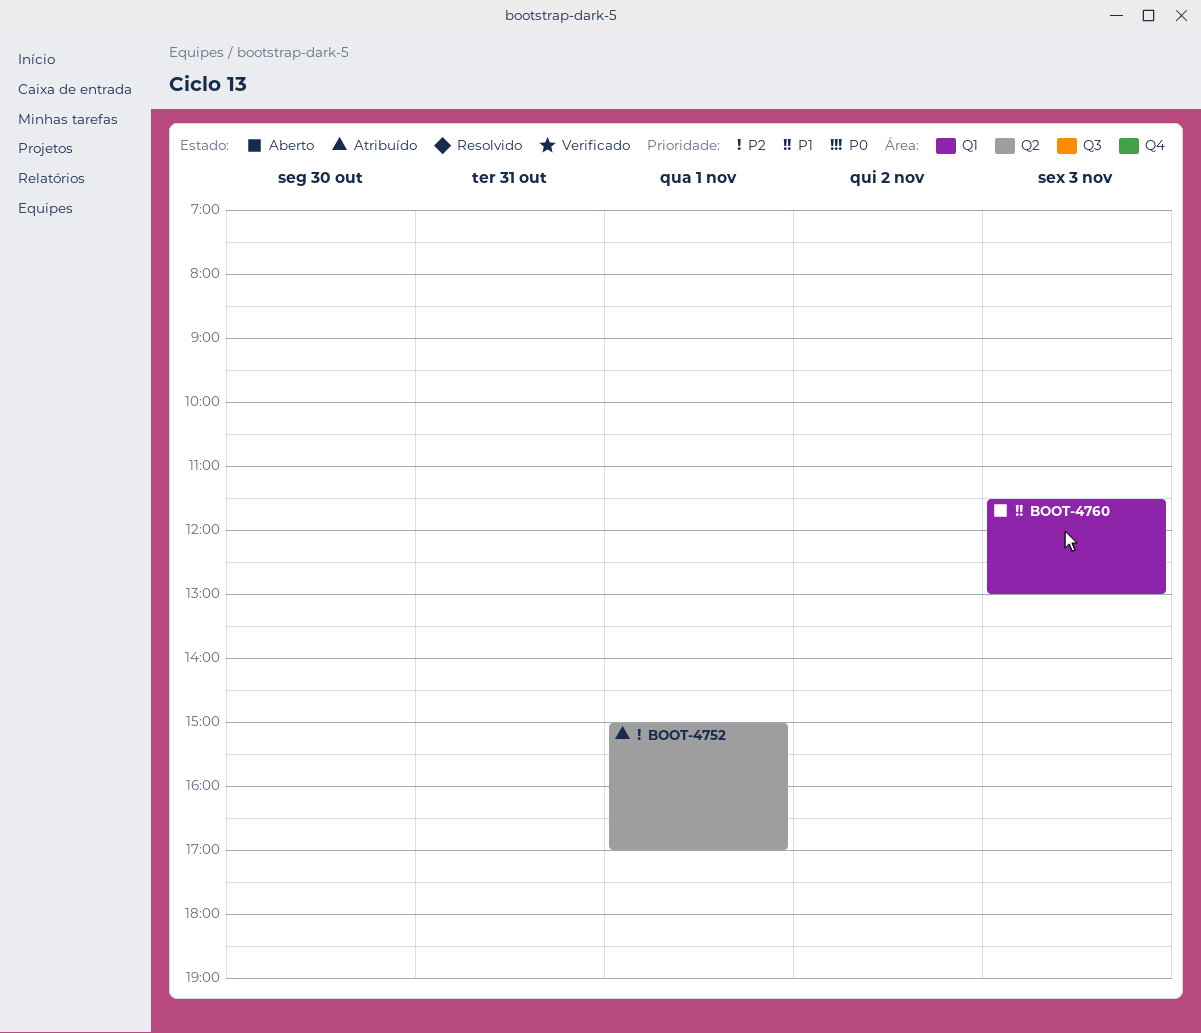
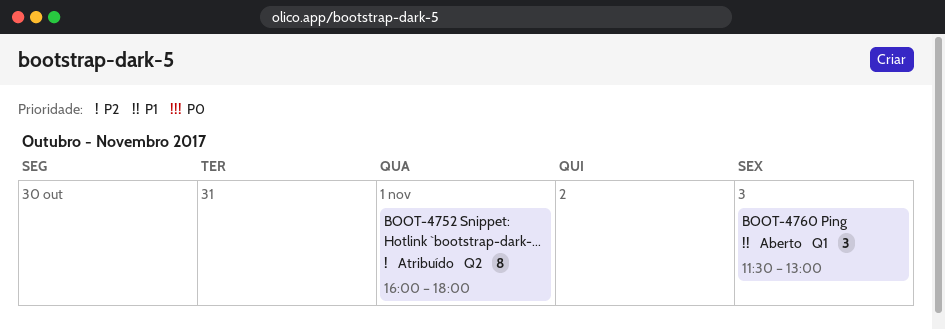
BOOT-4752, begins: 15:00 -> 16:00
BOOT-4752, ends: 17:00 -> 18:00

